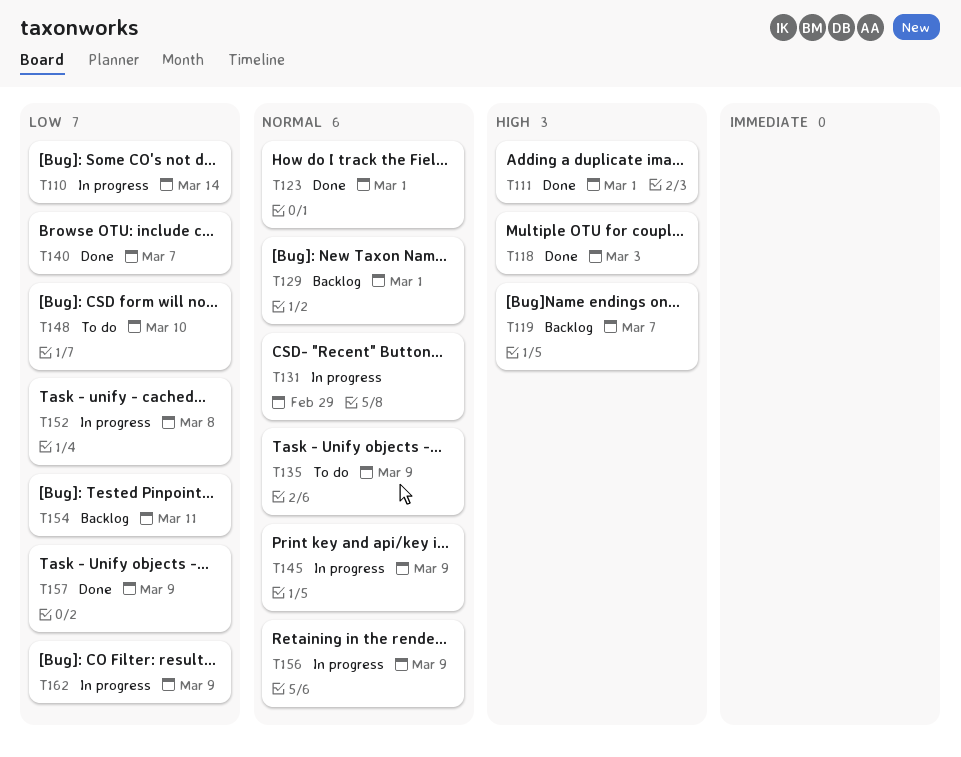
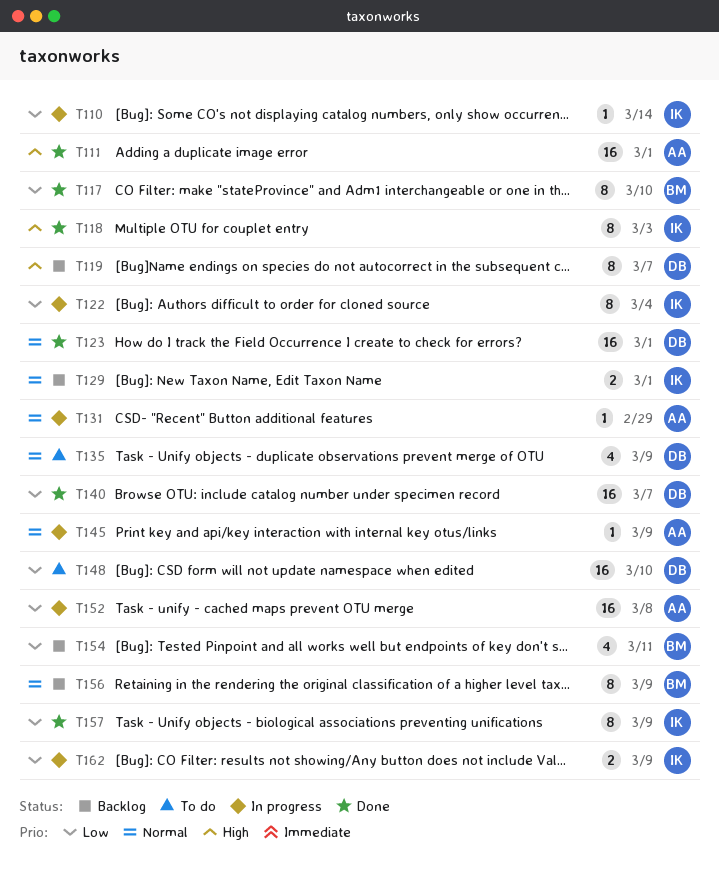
T117: none -> present
T122: none -> present
T156, status: In progress -> Backlog

